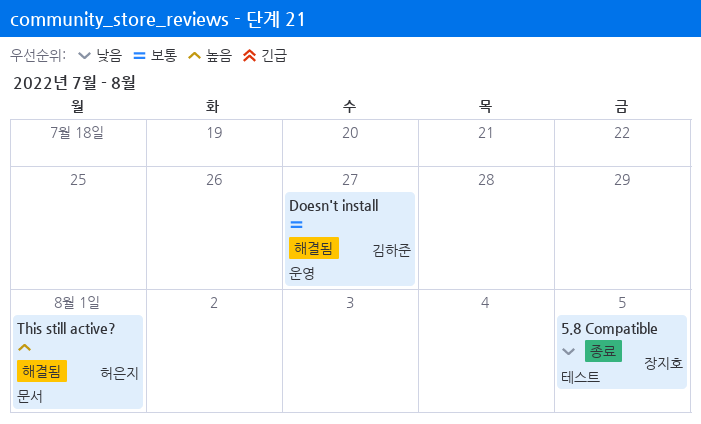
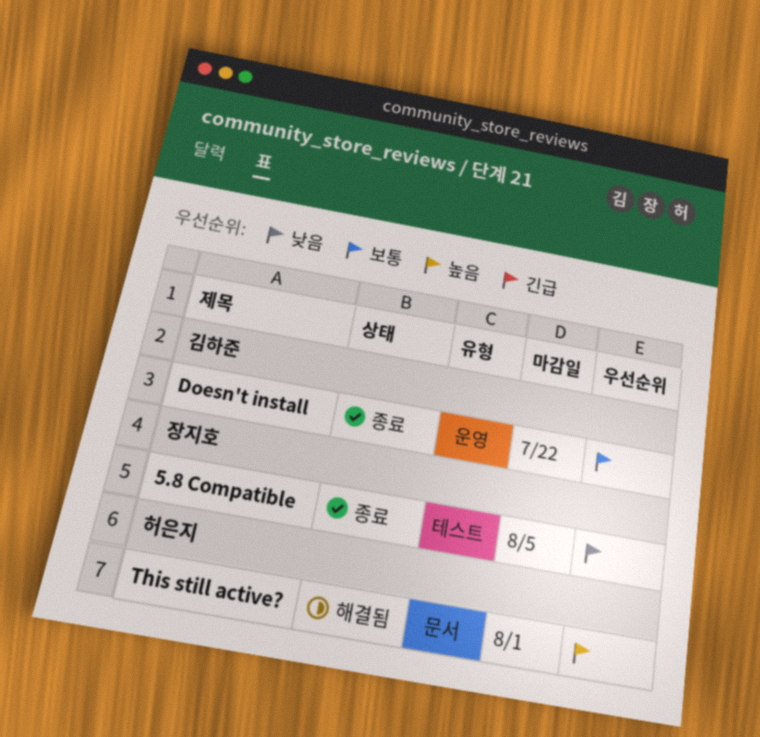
Doesn't install, status: 해결됨 -> 종료
Doesn't install, due: Jul 27 -> Jul 22

